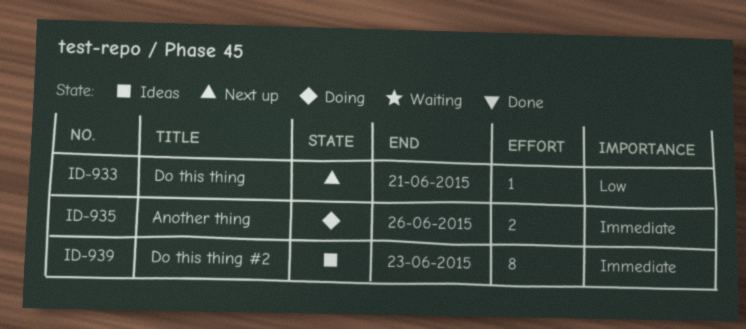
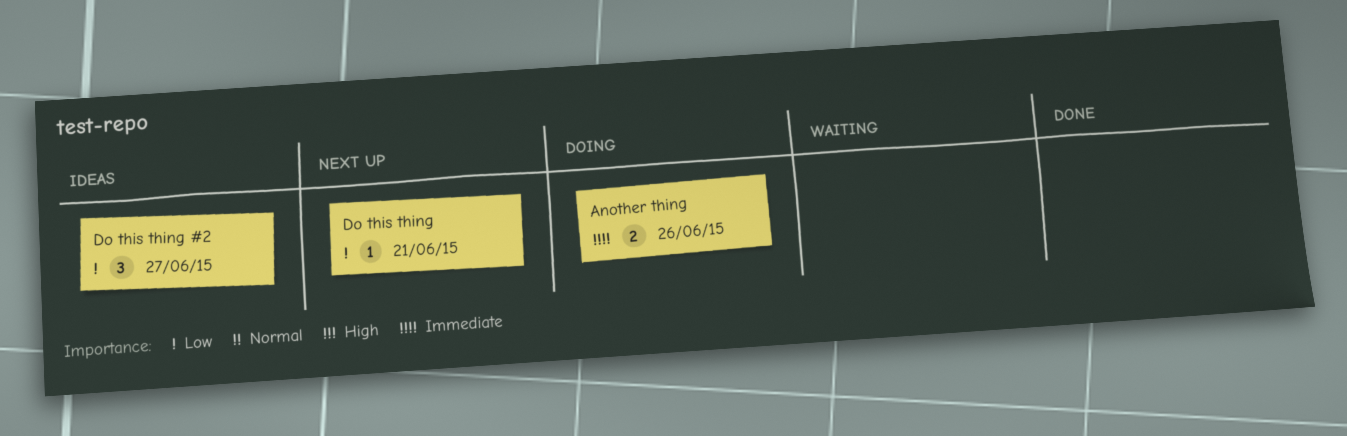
Do this thing #2, priority: Immediate -> Low
Do this thing #2, estimate: 8 -> 3
Do this thing #2, due: Jun 23 -> Jun 27

